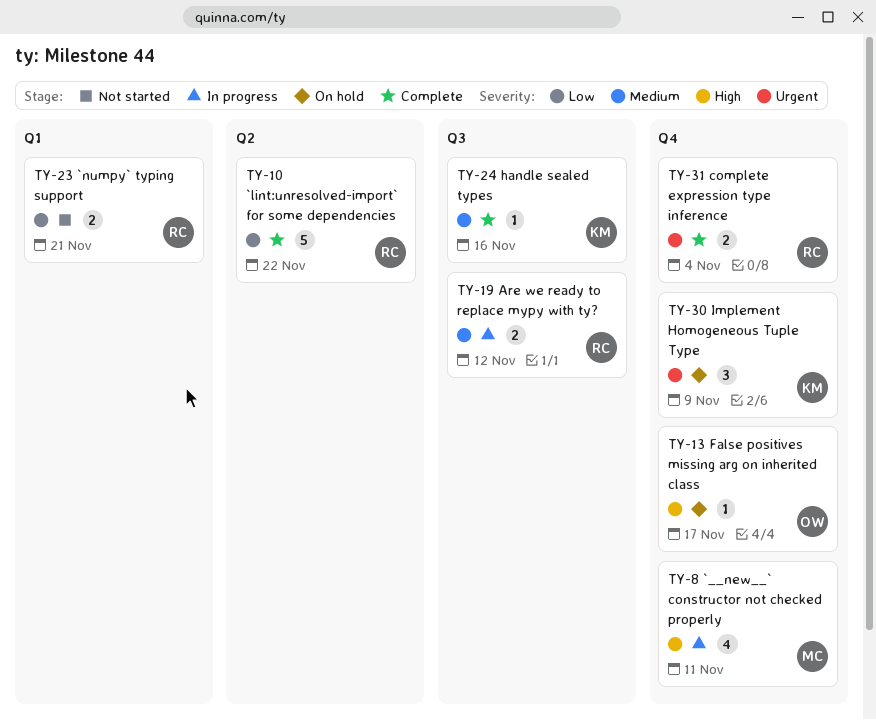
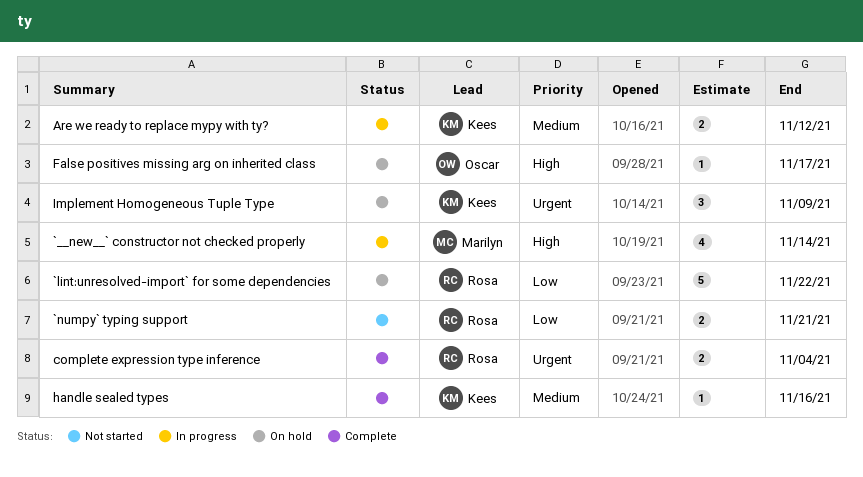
`__new__` constructor not checked properly, due: Nov 11 -> Nov 14
`lint:unresolved-import` for some dependencies, status: Complete -> On hold
Are we ready to replace mypy with ty?, owner: Rosa -> Kees

